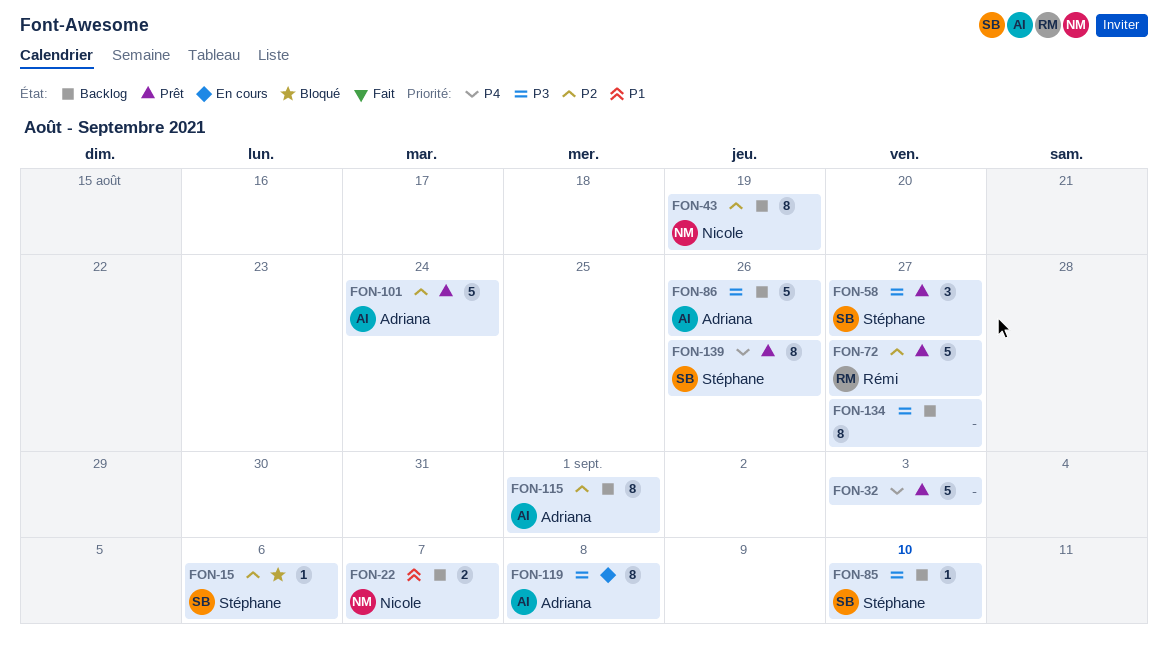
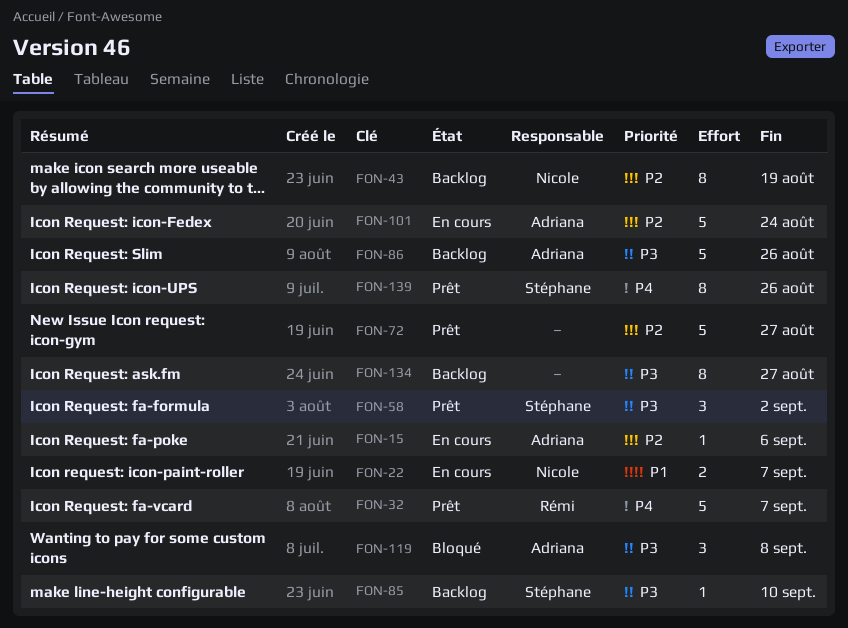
FON-15, status: Bloqué -> En cours
FON-15, owner: Stéphane -> Adriana
FON-22, status: Backlog -> En cours
FON-32, owner: none -> Rémi
FON-32, due: Sep 3 -> Sep 7
FON-58, due: Aug 27 -> Sep 2
FON-72, owner: Rémi -> none
FON-101, status: Prêt -> En cours
FON-115: present -> none
FON-119, status: En cours -> Bloqué
FON-119, estimate: 8 -> 3

